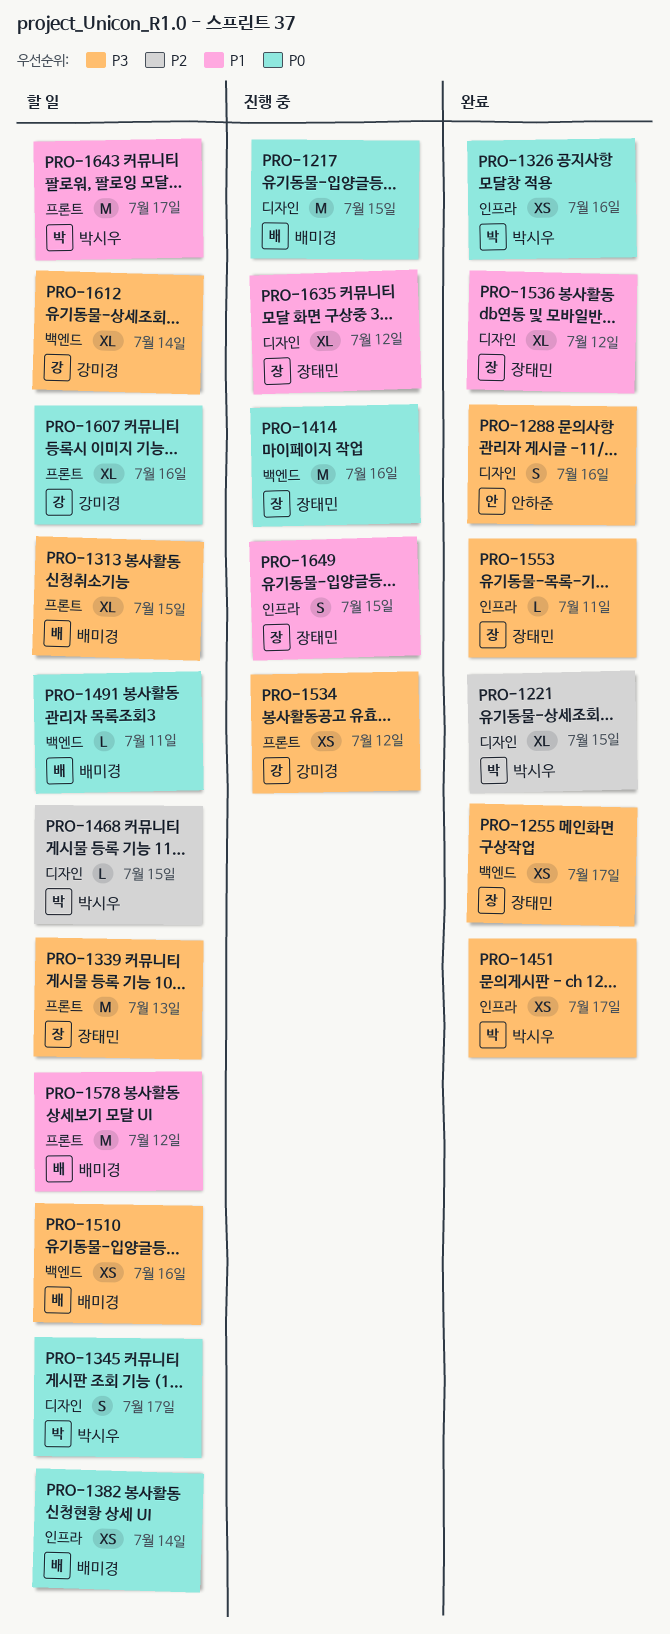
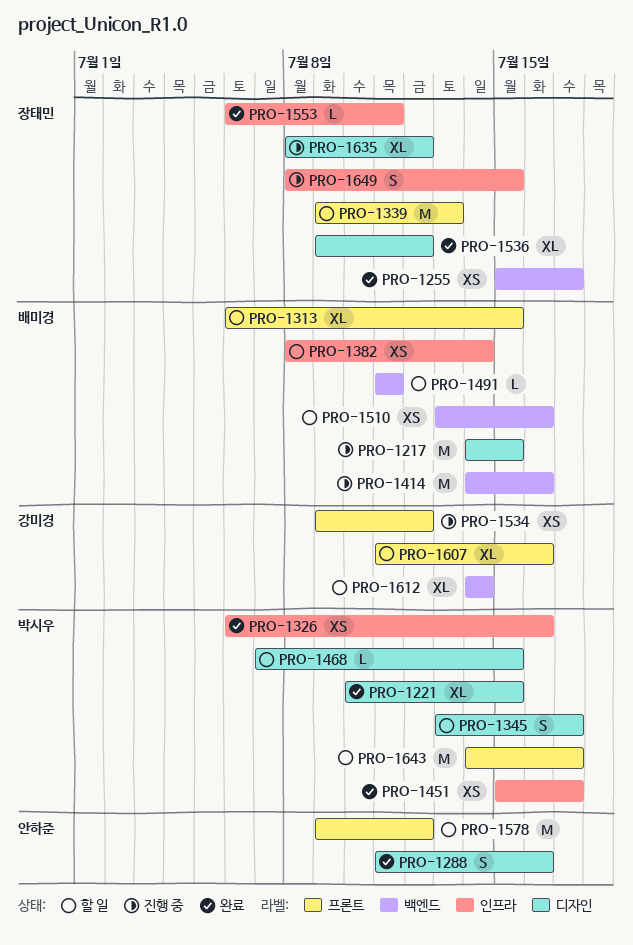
PRO-1414, owner: 장태민 -> 배미경
PRO-1578, owner: 배미경 -> 안하준

